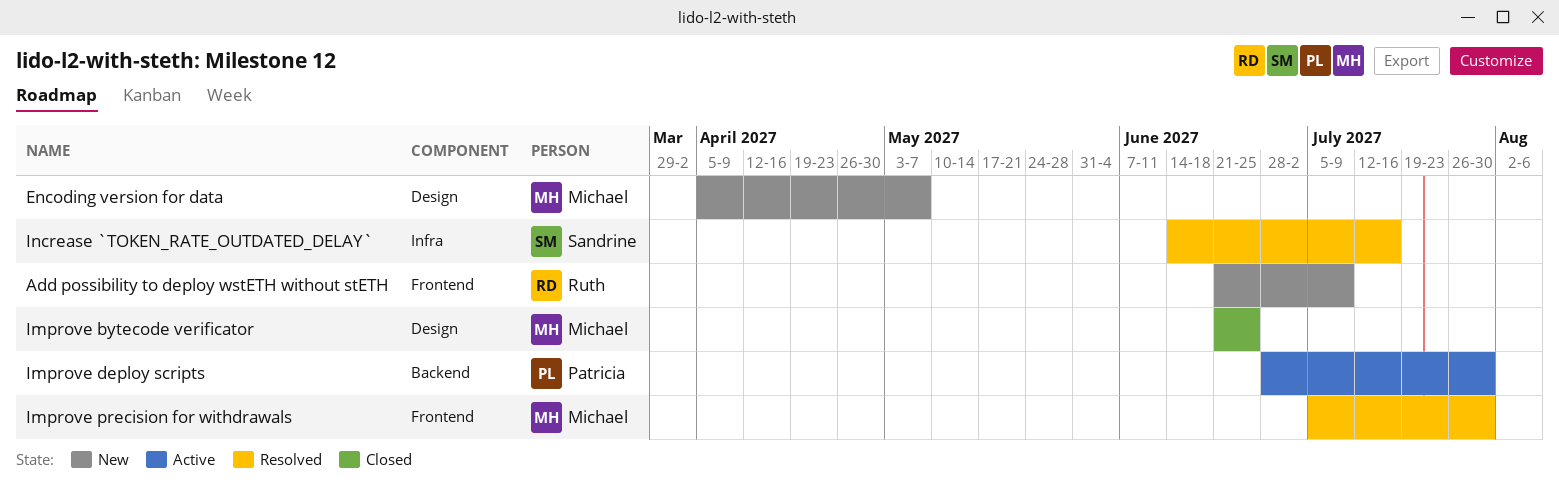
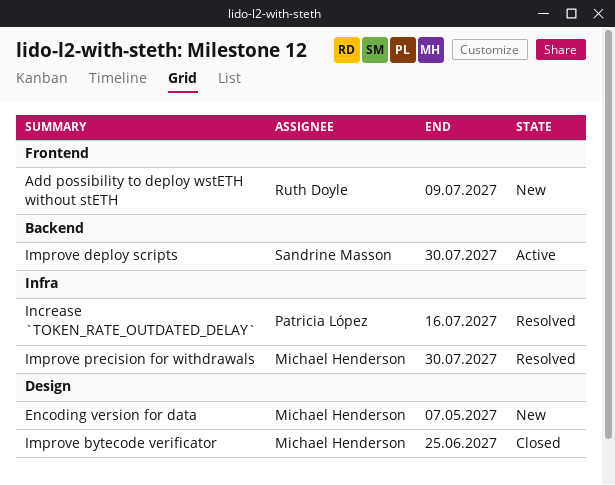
Improve deploy scripts, owner: Patricia López -> Sandrine Masson
Improve precision for withdrawals, label: Frontend -> Infra
Increase `TOKEN_RATE_OUTDATED_DELAY`, owner: Sandrine Masson -> Patricia López

